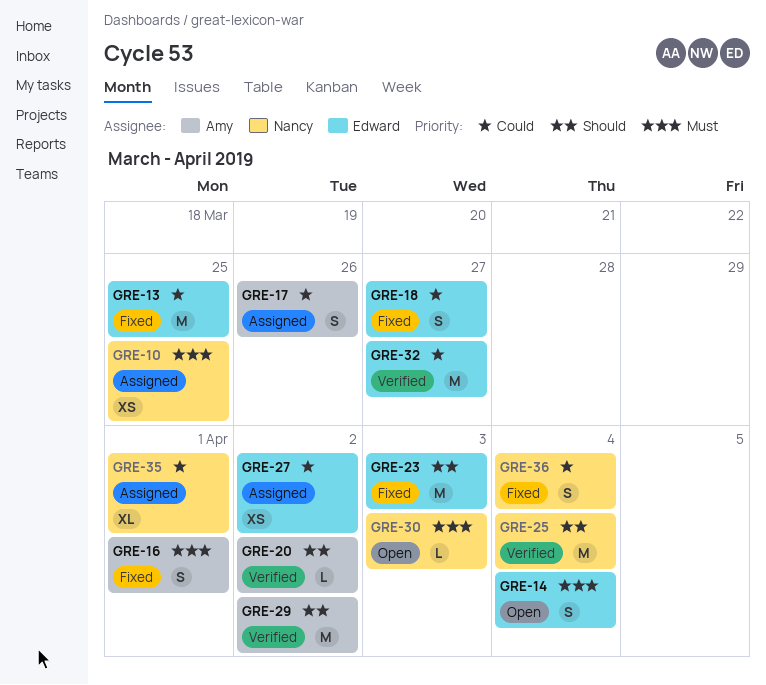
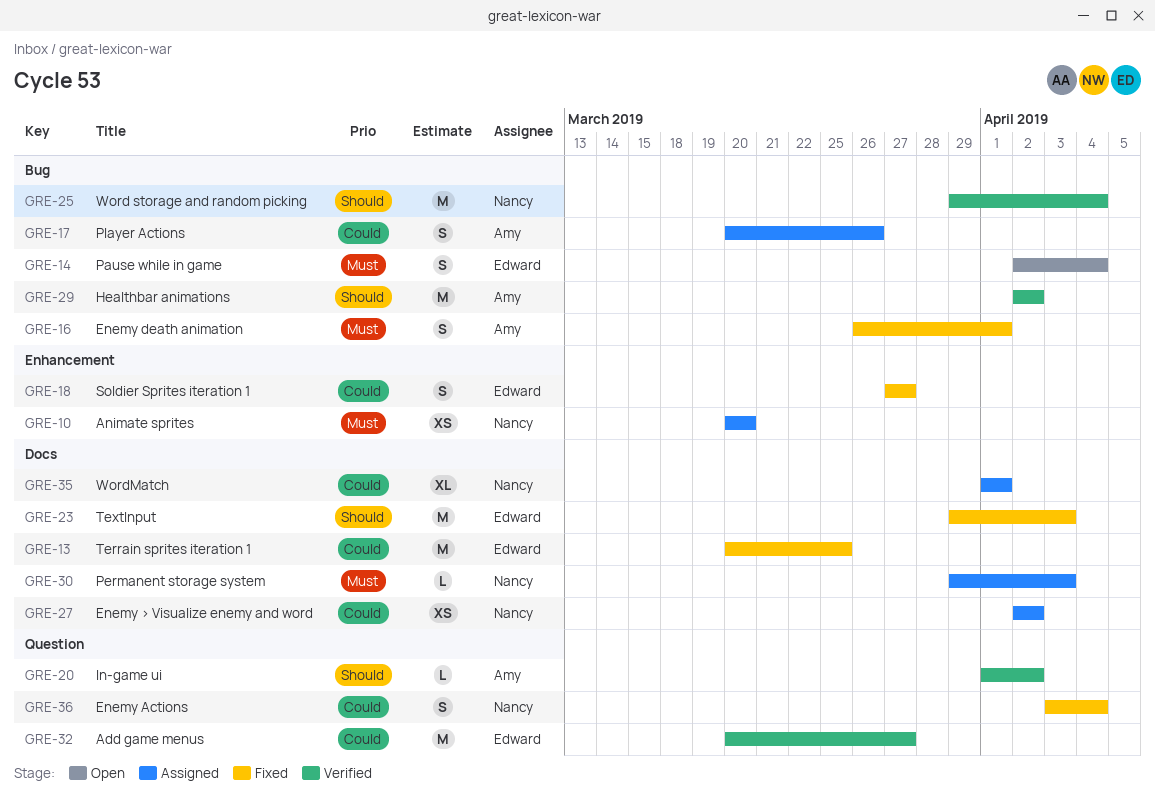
GRE-10, due: Mar 25 -> Mar 20
GRE-27, owner: Edward -> Nancy
GRE-30, status: Open -> Assigned

